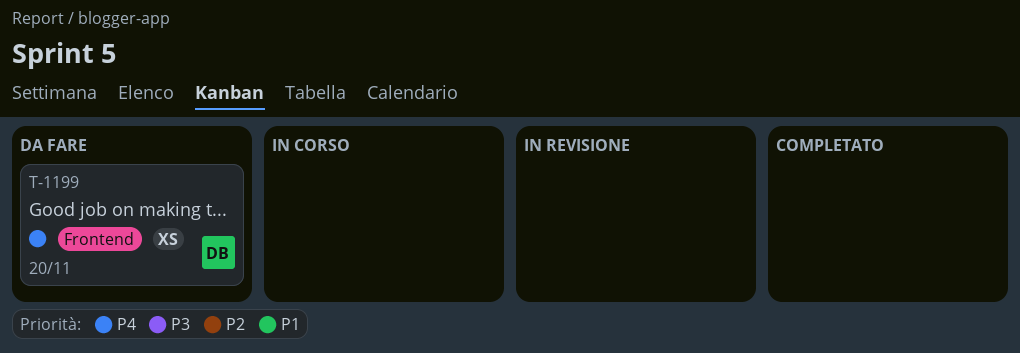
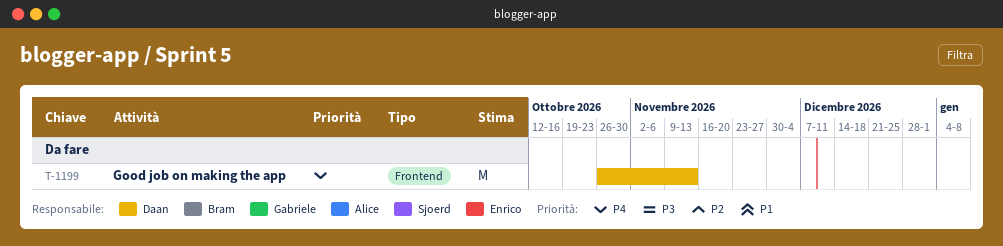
T-1199, estimate: XS -> M
T-1199, due: Nov 20 -> Nov 13

